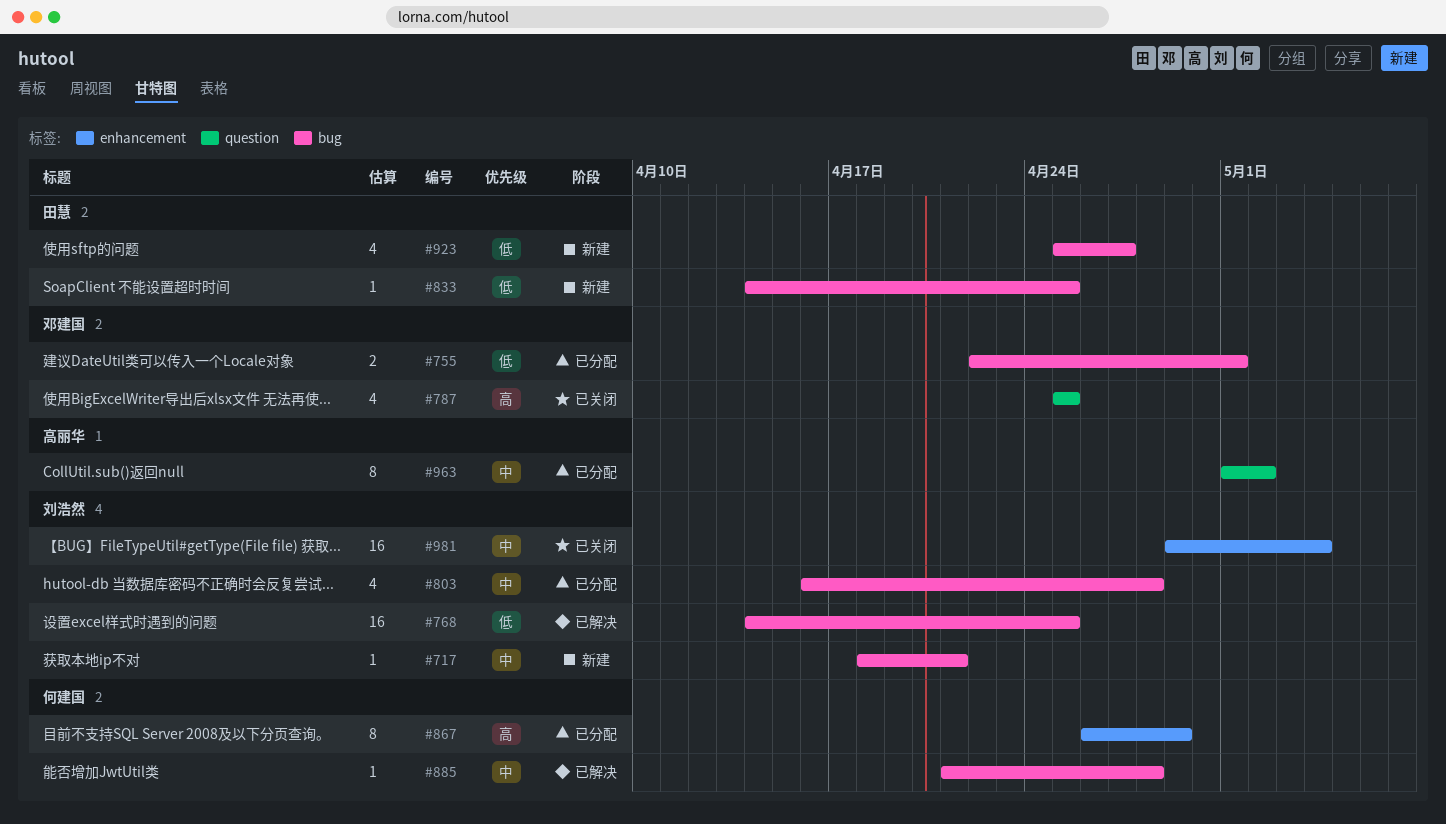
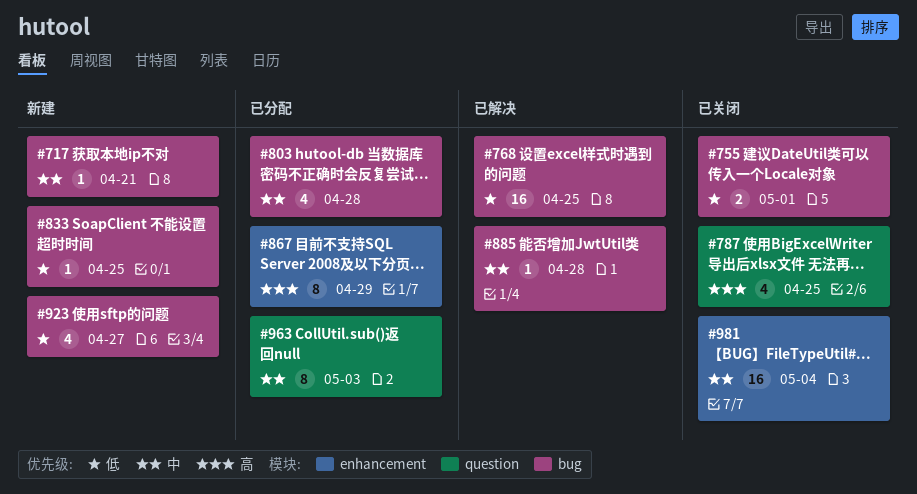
#755, status: 已分配 -> 已关闭
#963, due: May 2 -> May 3

